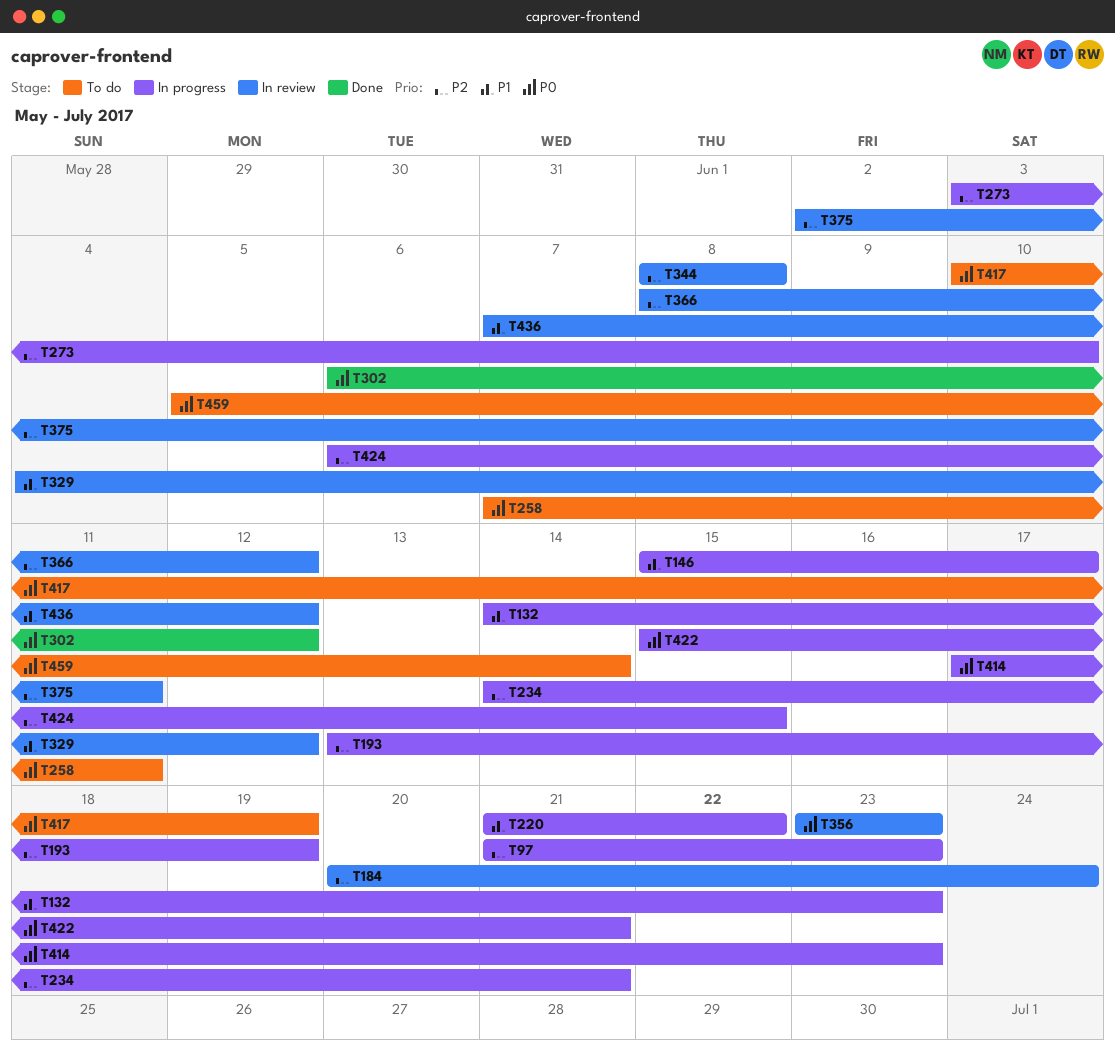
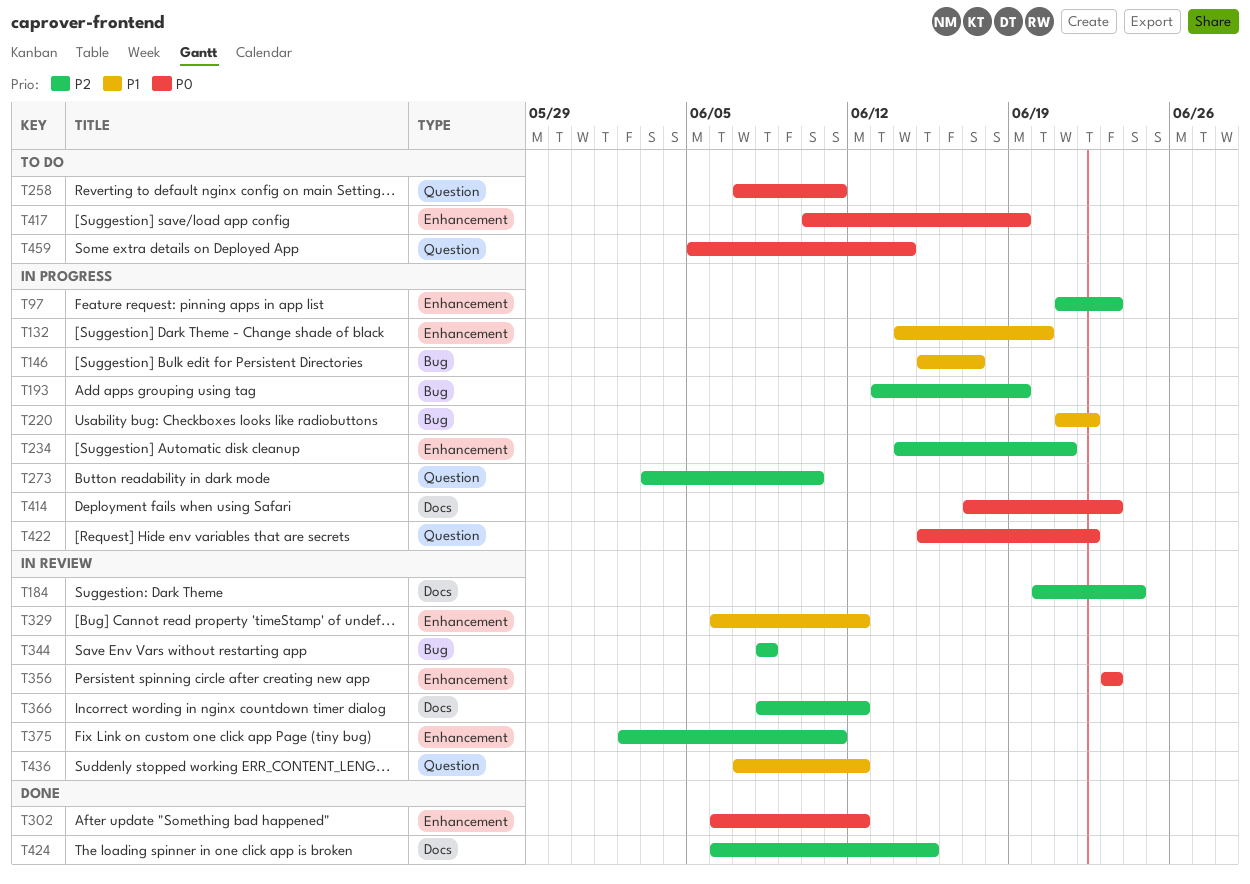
T132, due: Jun 23 -> Jun 20
T329, start: Jun 4 -> Jun 6
T422, due: Jun 21 -> Jun 22
T424, status: In progress -> Done

